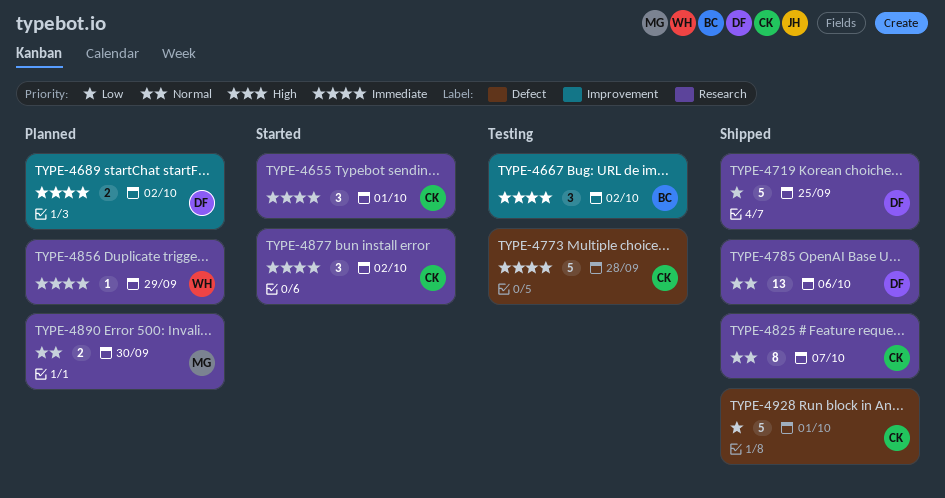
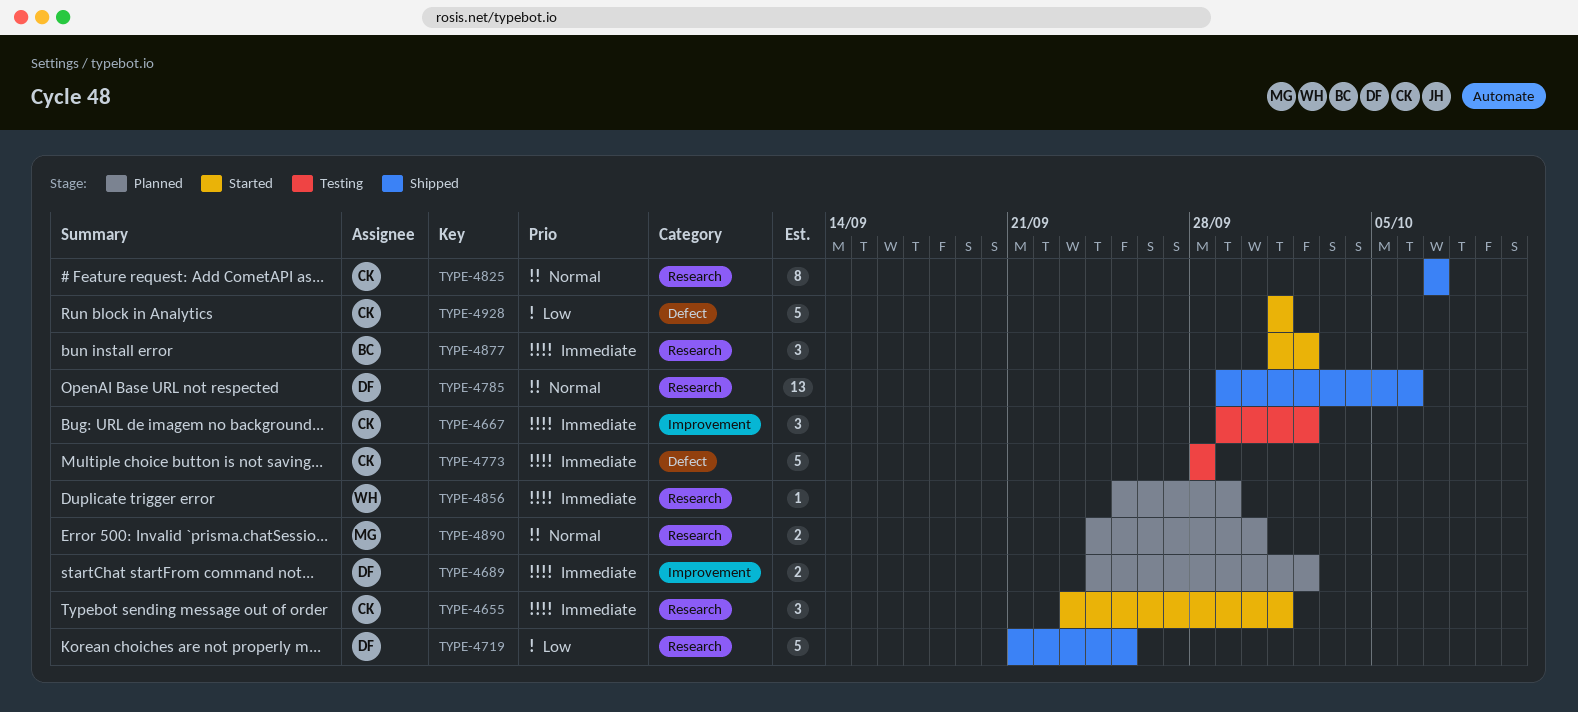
TYPE-4667, owner: BC -> CK
TYPE-4877, owner: CK -> BC
TYPE-4928, status: Shipped -> Started

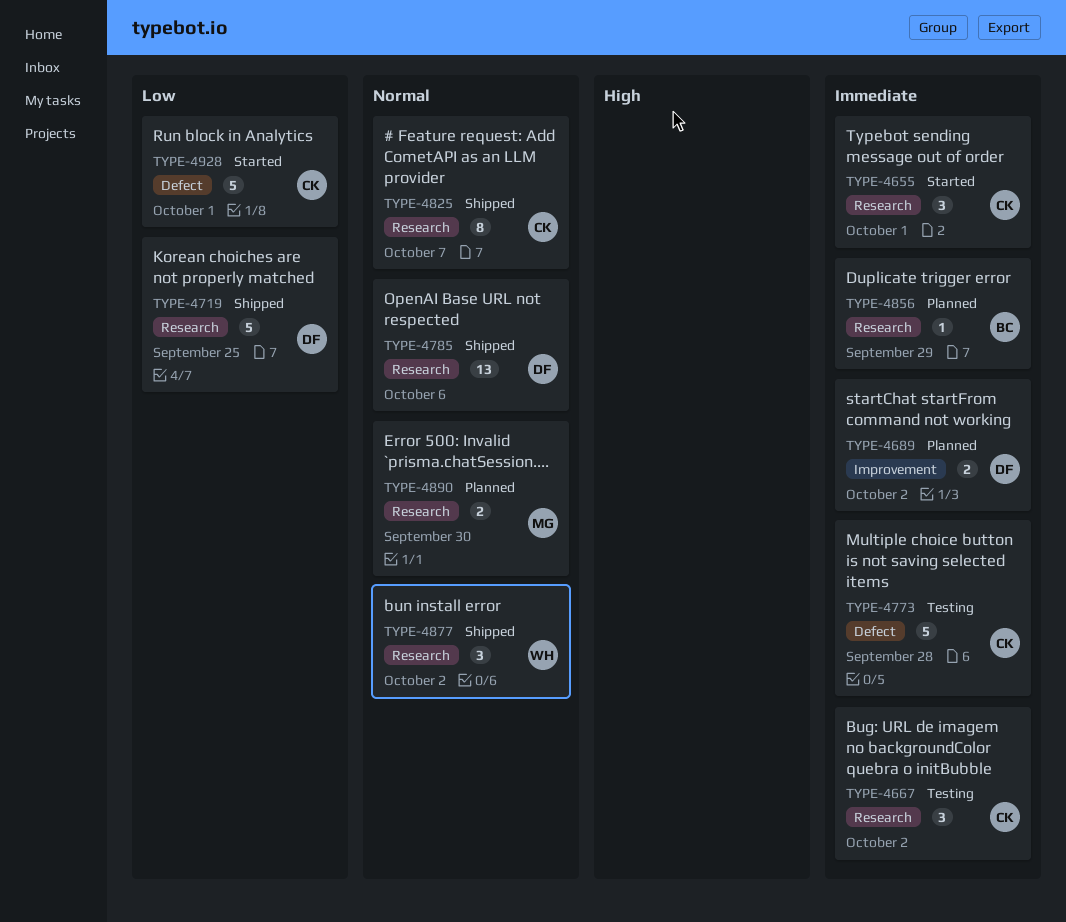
TYPE-4667, label: Improvement -> Research
TYPE-4856, owner: WH -> BC
TYPE-4877, status: Started -> Shipped
TYPE-4877, owner: BC -> WH
TYPE-4877, priority: Immediate -> Normal

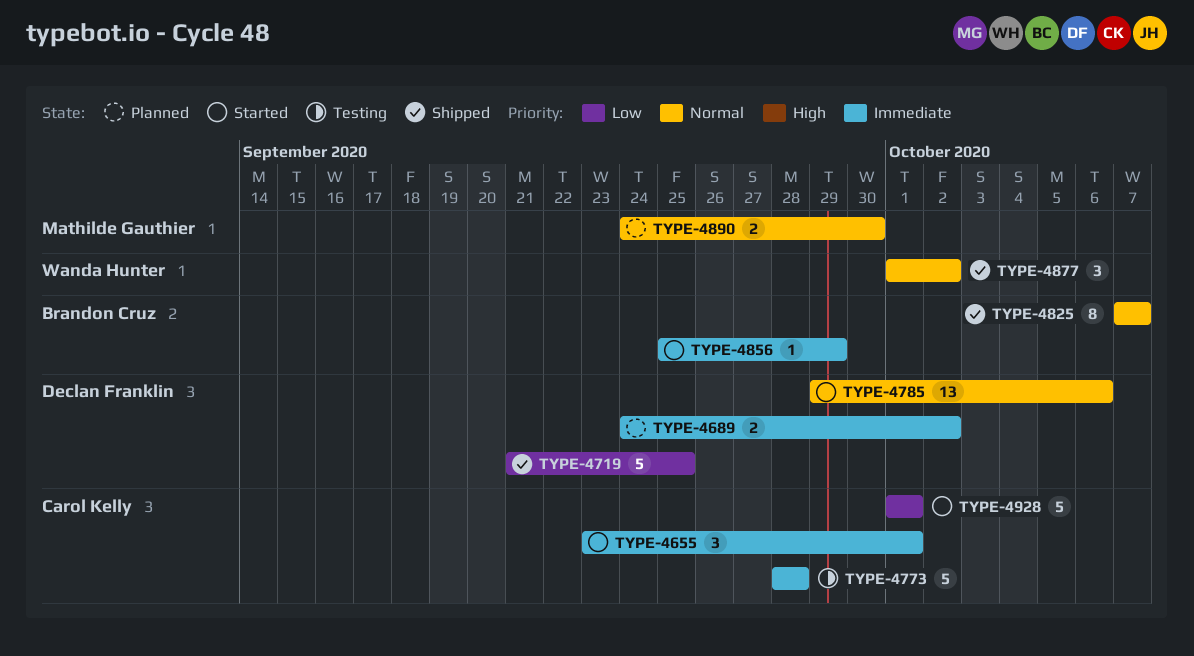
TYPE-4667: present -> none
TYPE-4785, status: Shipped -> Started
TYPE-4825, owner: Carol Kelly -> Brandon Cruz
TYPE-4856, status: Planned -> Started

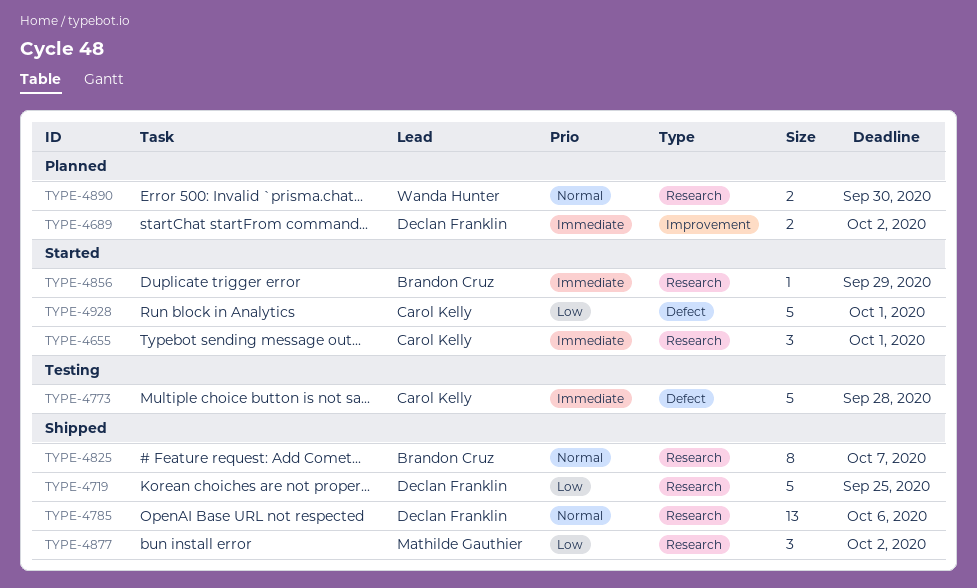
TYPE-4785, status: Started -> Shipped
TYPE-4877, owner: Wanda Hunter -> Mathilde Gauthier
TYPE-4877, priority: Normal -> Low
TYPE-4890, owner: Mathilde Gauthier -> Wanda Hunter

